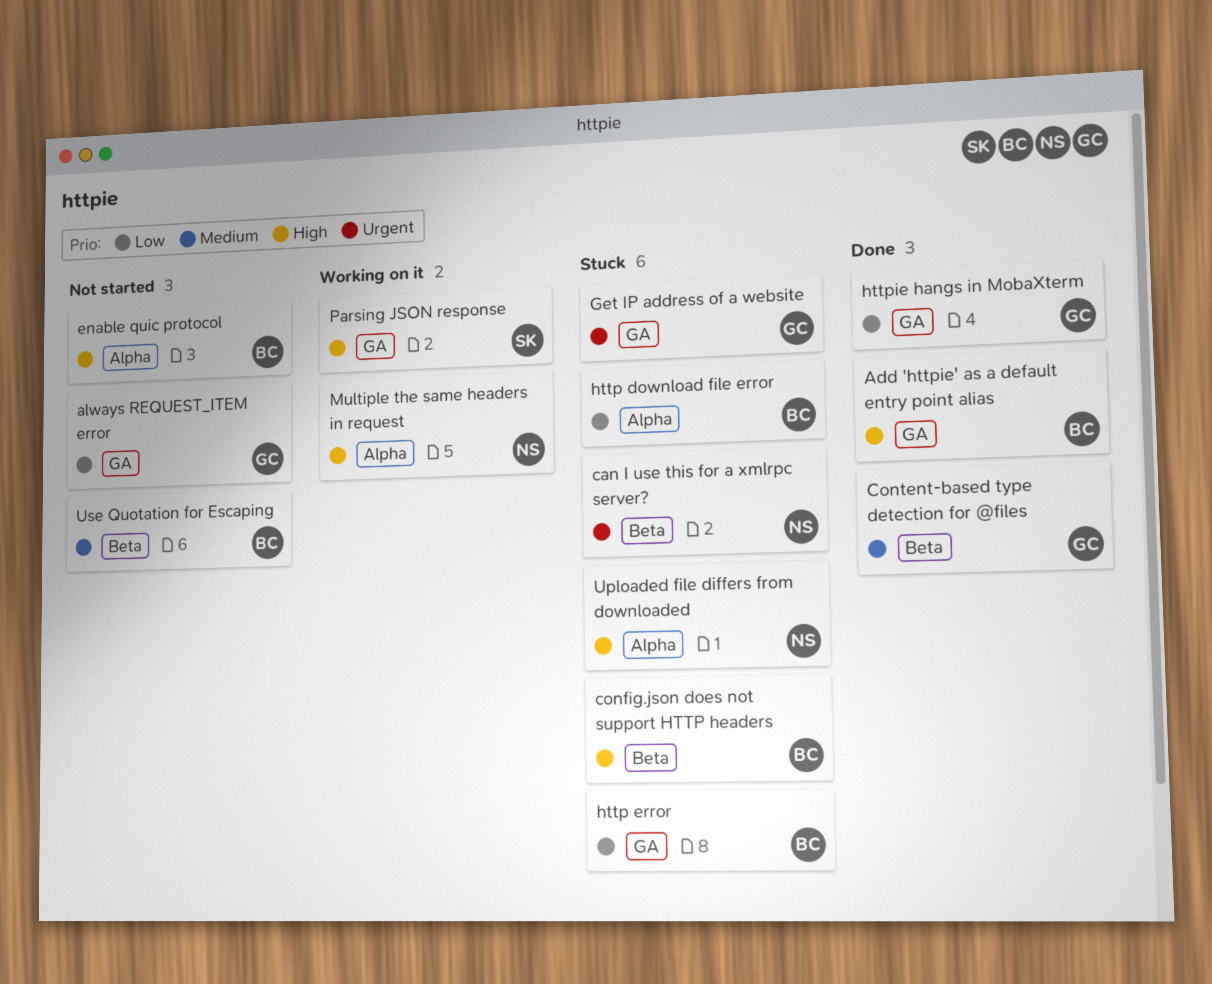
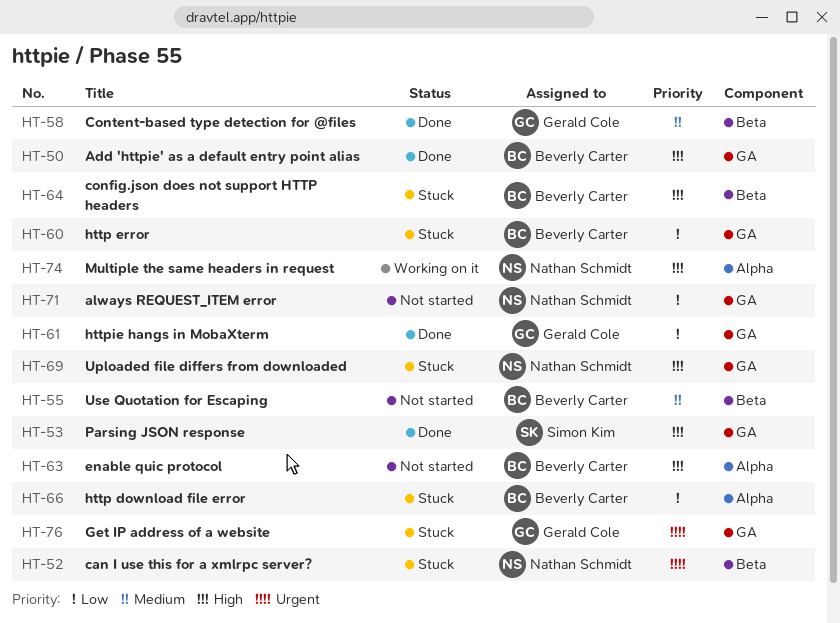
always REQUEST_ITEM error, owner: Gerald Cole -> Nathan Schmidt
Parsing JSON response, status: Working on it -> Done
Uploaded file differs from downloaded, label: Alpha -> GA

